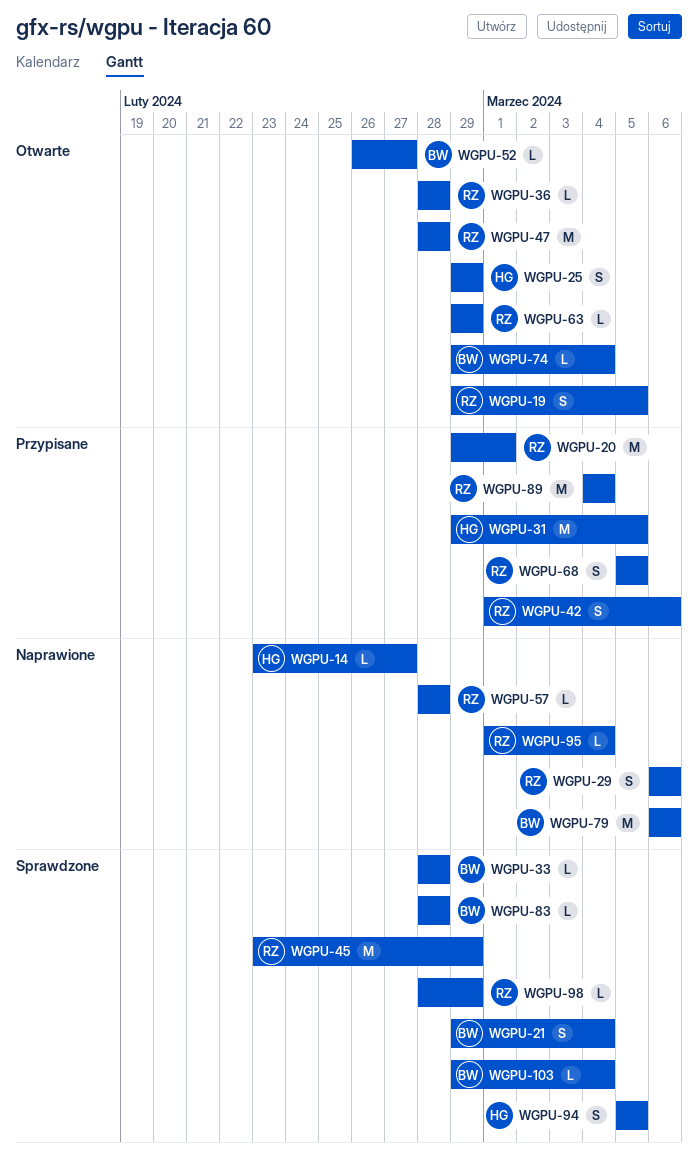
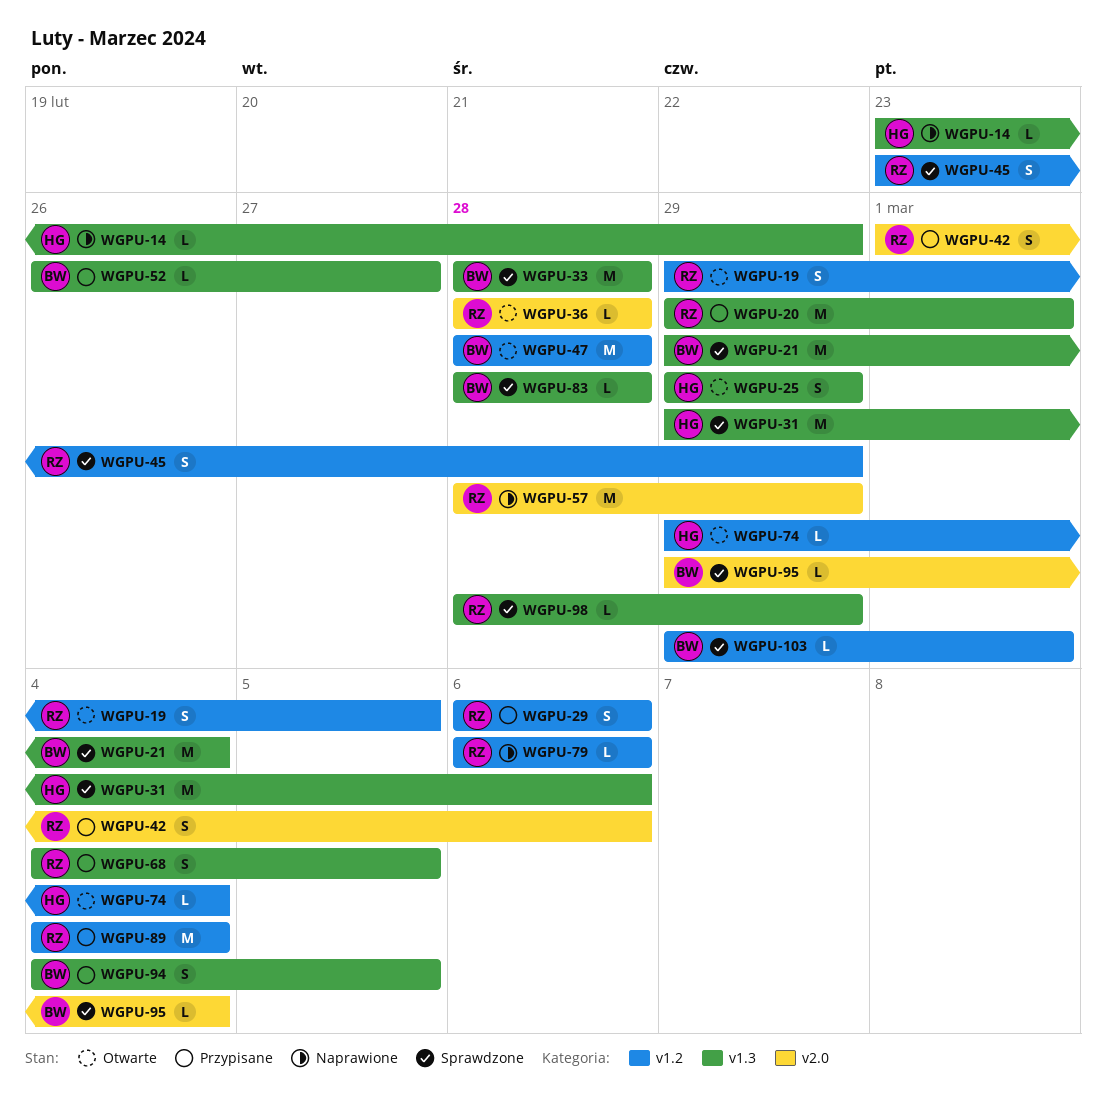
WGPU-14, due: Feb 27 -> Feb 29
WGPU-21, estimate: S -> M
WGPU-29, status: Naprawione -> Przypisane
WGPU-31, status: Przypisane -> Sprawdzone
WGPU-31, due: Mar 5 -> Mar 6
WGPU-33, estimate: L -> M
WGPU-45, estimate: M -> S
WGPU-47, owner: RZ -> BW
WGPU-52, status: Otwarte -> Przypisane
WGPU-57, estimate: L -> M
WGPU-57, due: Feb 28 -> Feb 29
WGPU-63: present -> none
WGPU-68, start: Mar 5 -> Mar 4
WGPU-74, owner: BW -> HG
WGPU-79, owner: BW -> RZ
WGPU-79, estimate: M -> L
WGPU-94, status: Sprawdzone -> Przypisane
WGPU-94, owner: HG -> BW
WGPU-94, start: Mar 5 -> Mar 4
WGPU-95, status: Naprawione -> Sprawdzone
WGPU-95, owner: RZ -> BW
WGPU-95, start: Mar 1 -> Feb 29
WGPU-103, due: Mar 4 -> Mar 1

